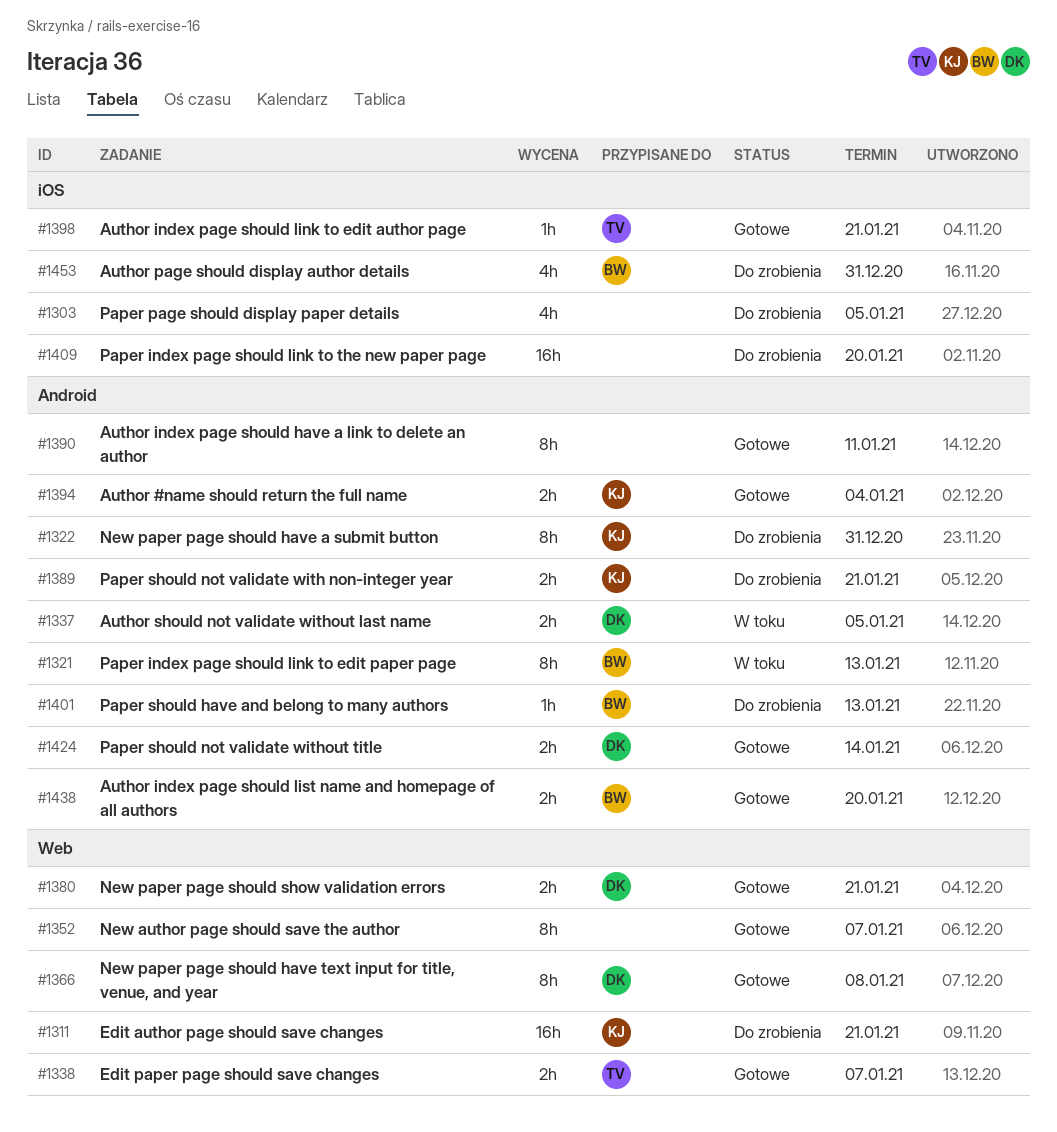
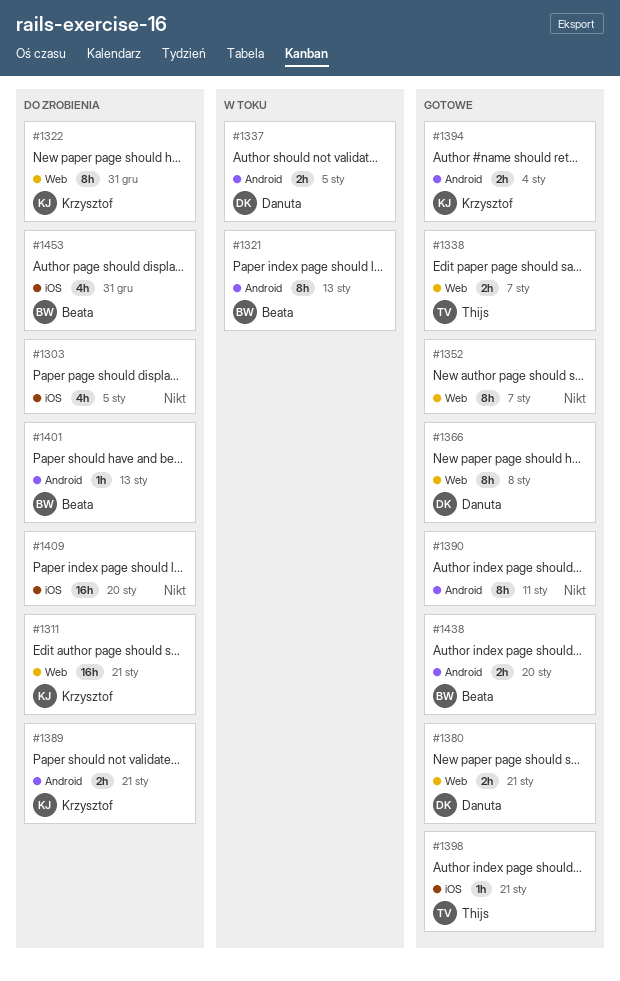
#1322, label: Android -> Web
#1424: present -> none

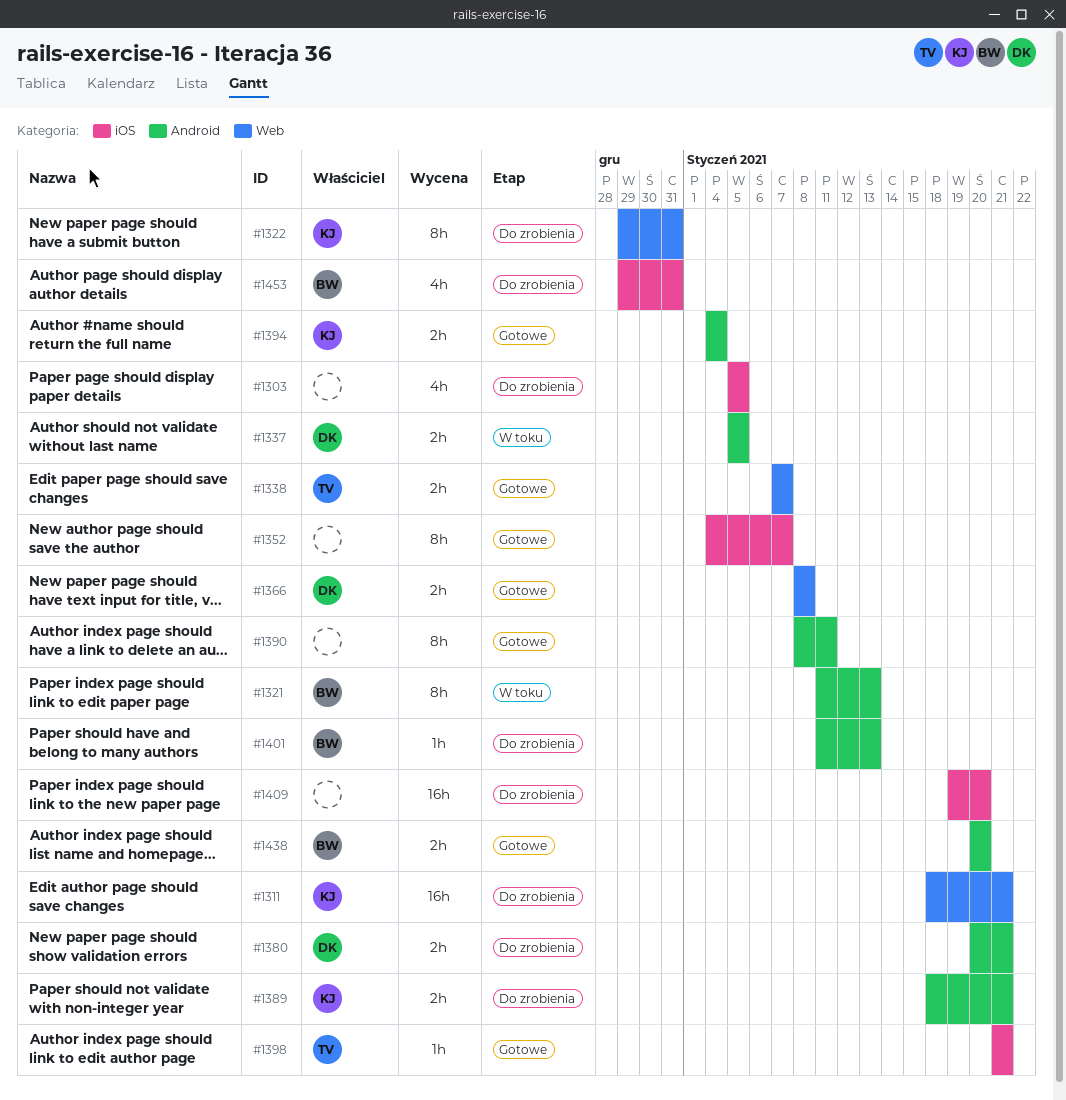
#1352, label: Web -> iOS
#1366, estimate: 8h -> 2h
#1380, status: Gotowe -> Do zrobienia
#1380, label: Web -> Android

